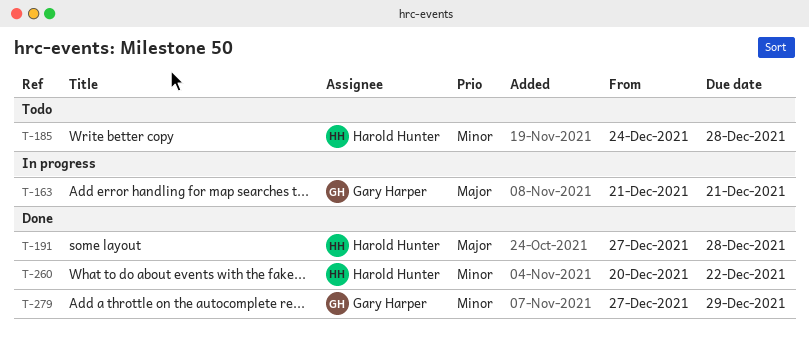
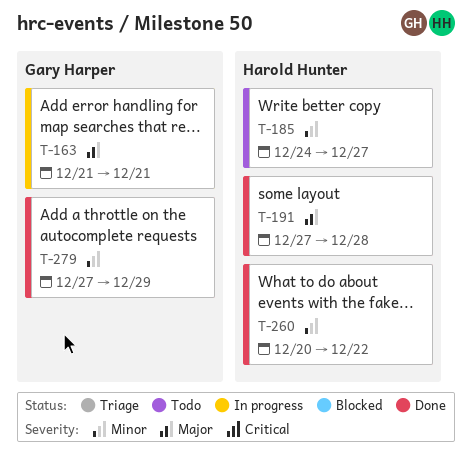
T-185, due: Dec 28 -> Dec 27

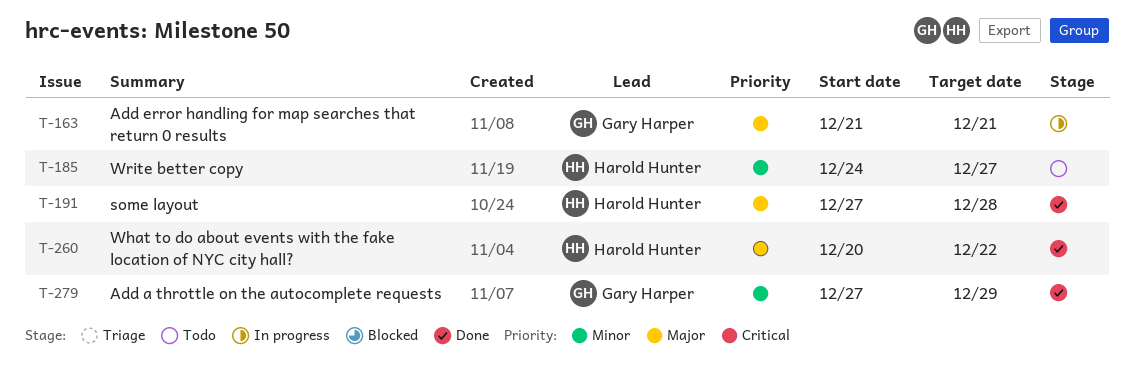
T-260, priority: Minor -> Major

